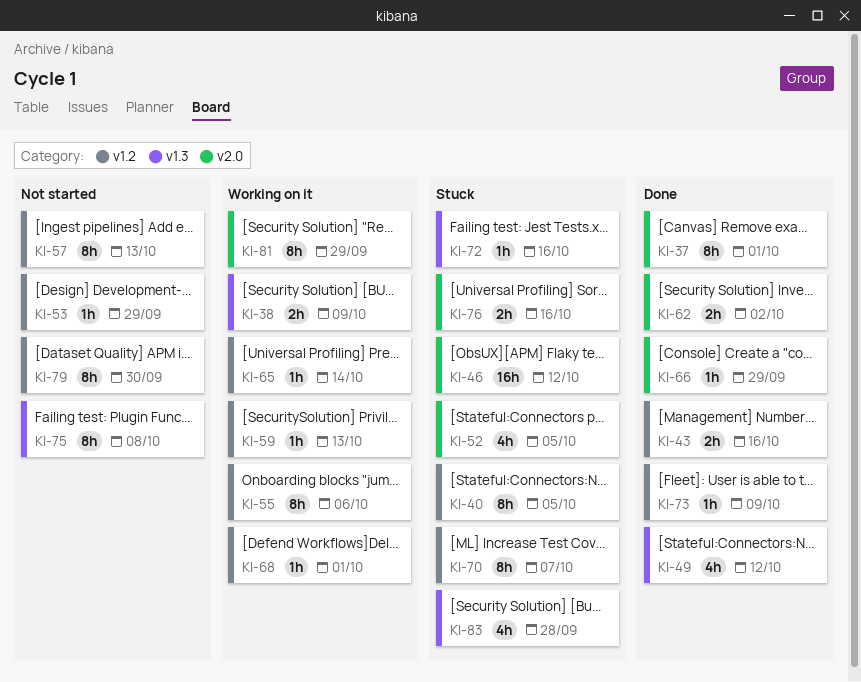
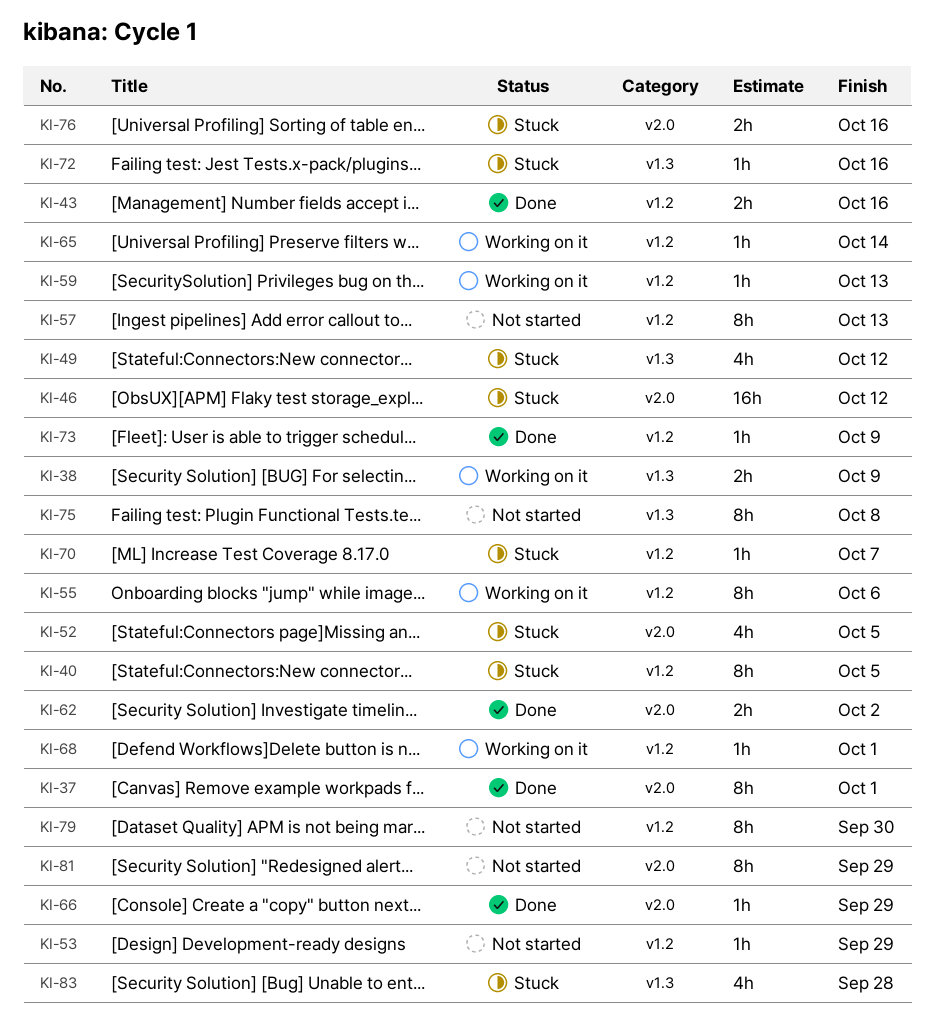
KI-49, status: Done -> Stuck
KI-70, estimate: 8h -> 1h
KI-81, status: Working on it -> Not started

